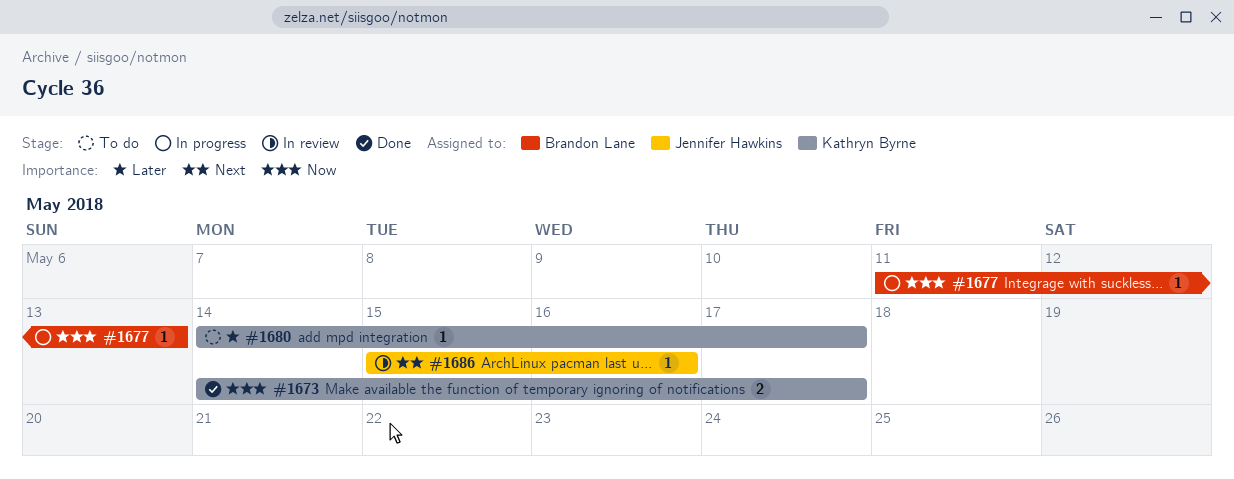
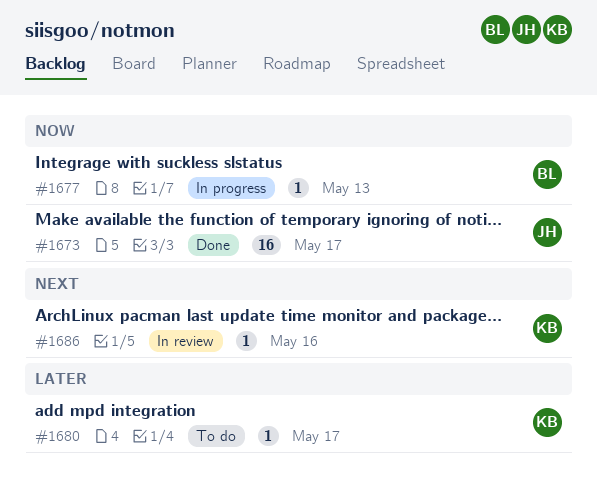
#1673, owner: Kathryn Byrne -> Jennifer Hawkins
#1673, estimate: 2 -> 16
#1686, owner: Jennifer Hawkins -> Kathryn Byrne

